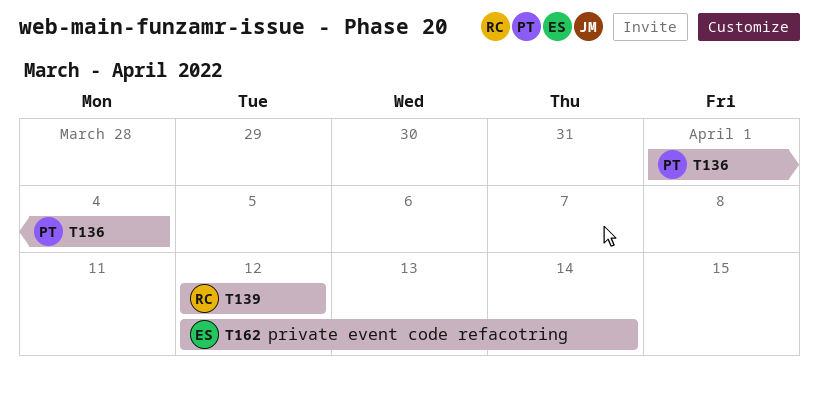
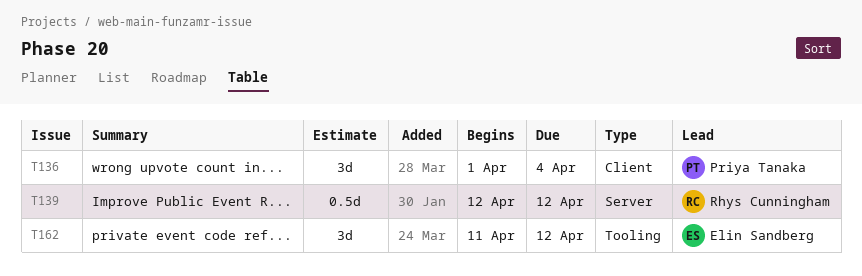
T162, start: Apr 12 -> Apr 11
T162, due: Apr 14 -> Apr 12

